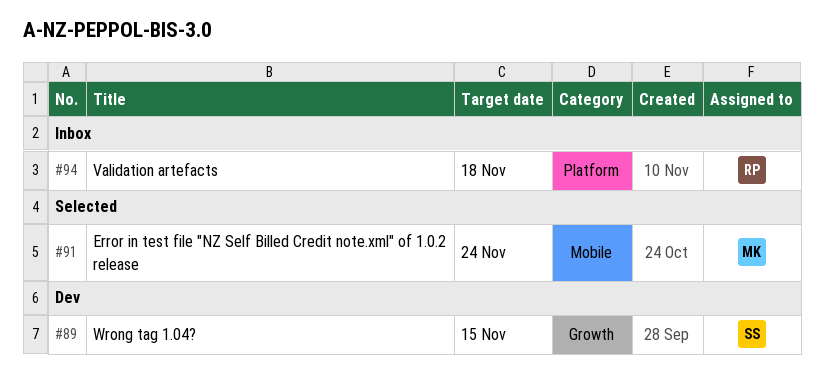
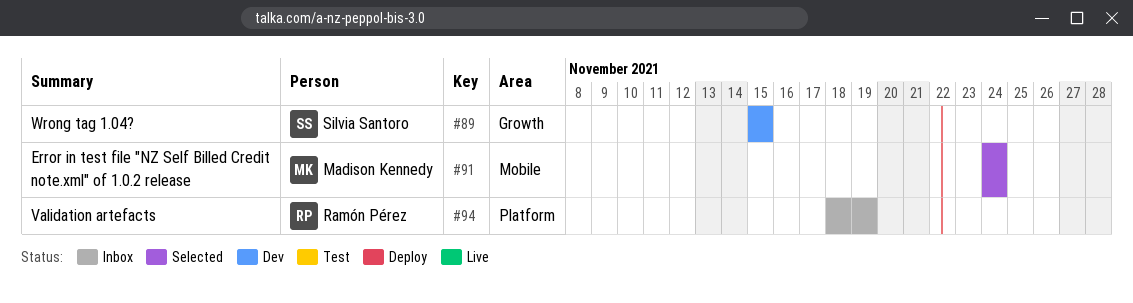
#94, due: Nov 18 -> Nov 19

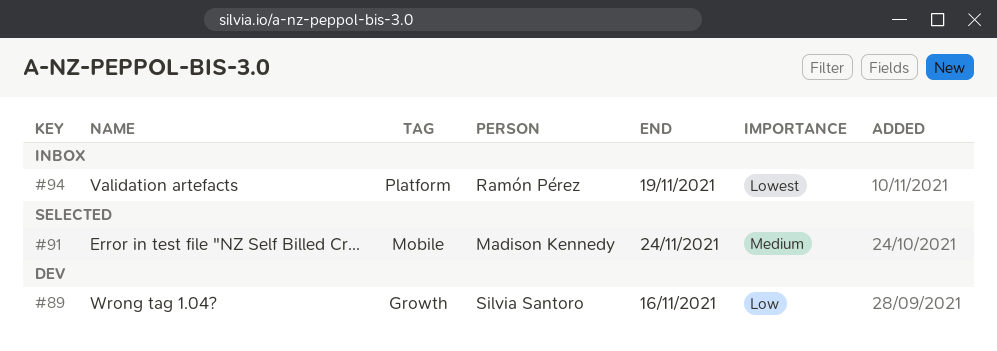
#89, due: Nov 15 -> Nov 16

